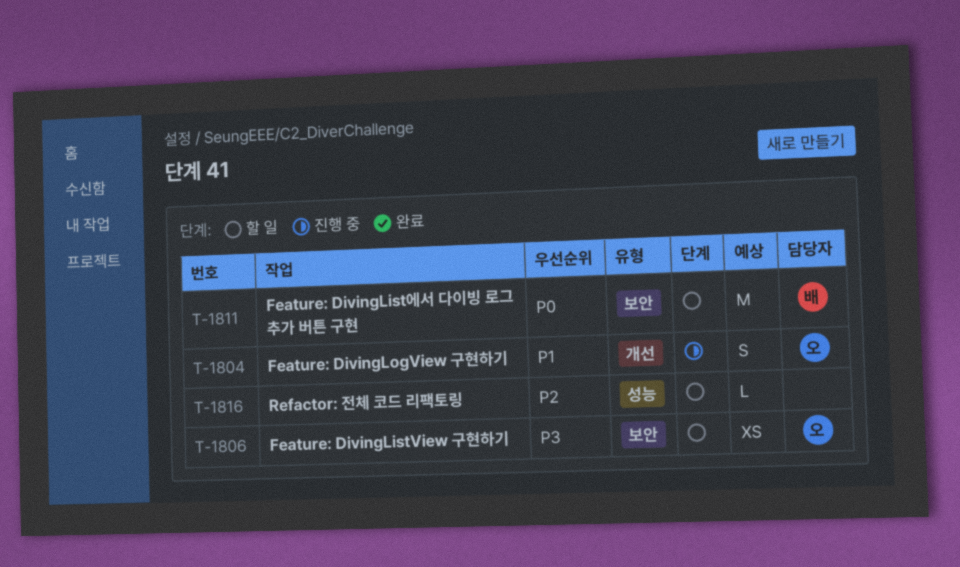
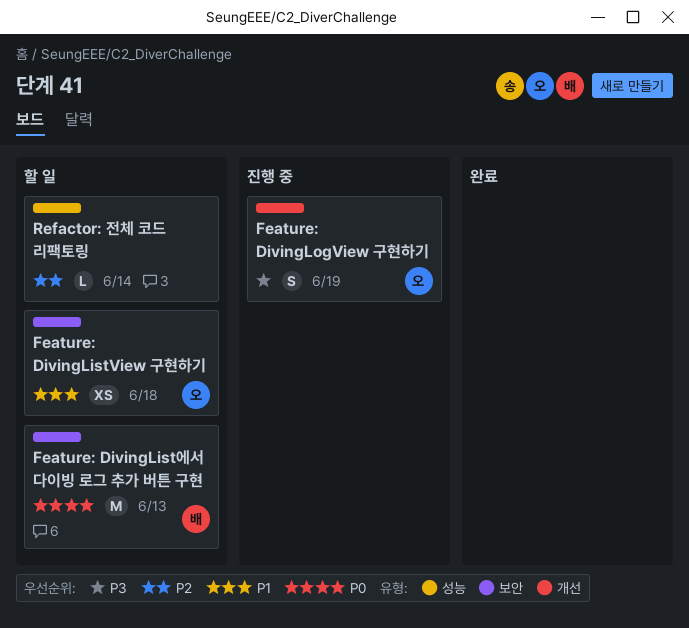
Feature: DivingListView 구현하기, priority: P3 -> P1
Feature: DivingLogView 구현하기, priority: P1 -> P3

